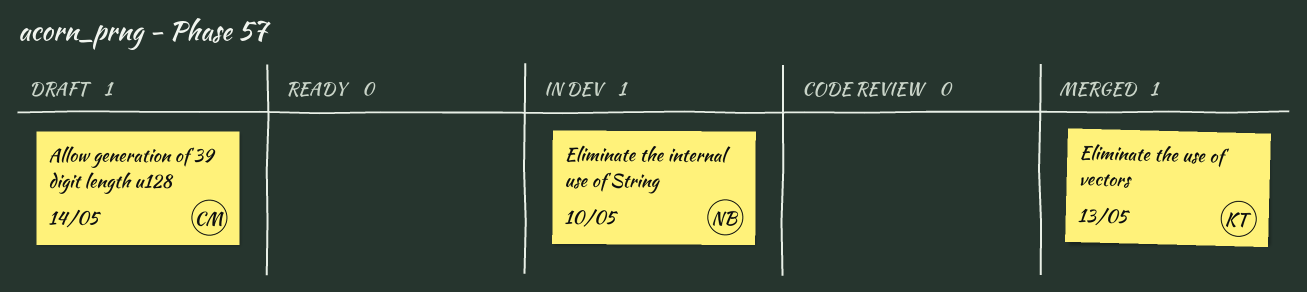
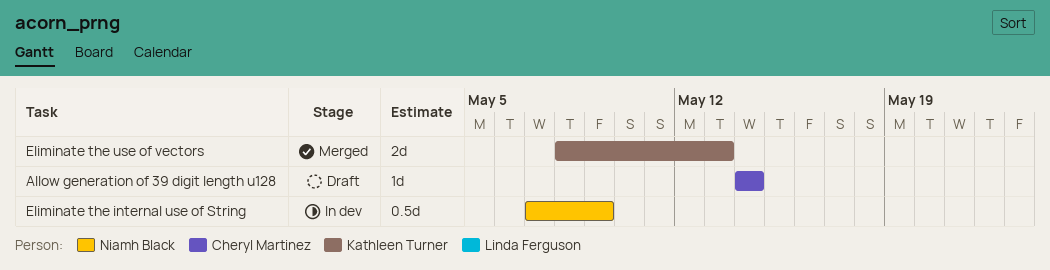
Eliminate the internal use of String, due: May 10 -> May 9

